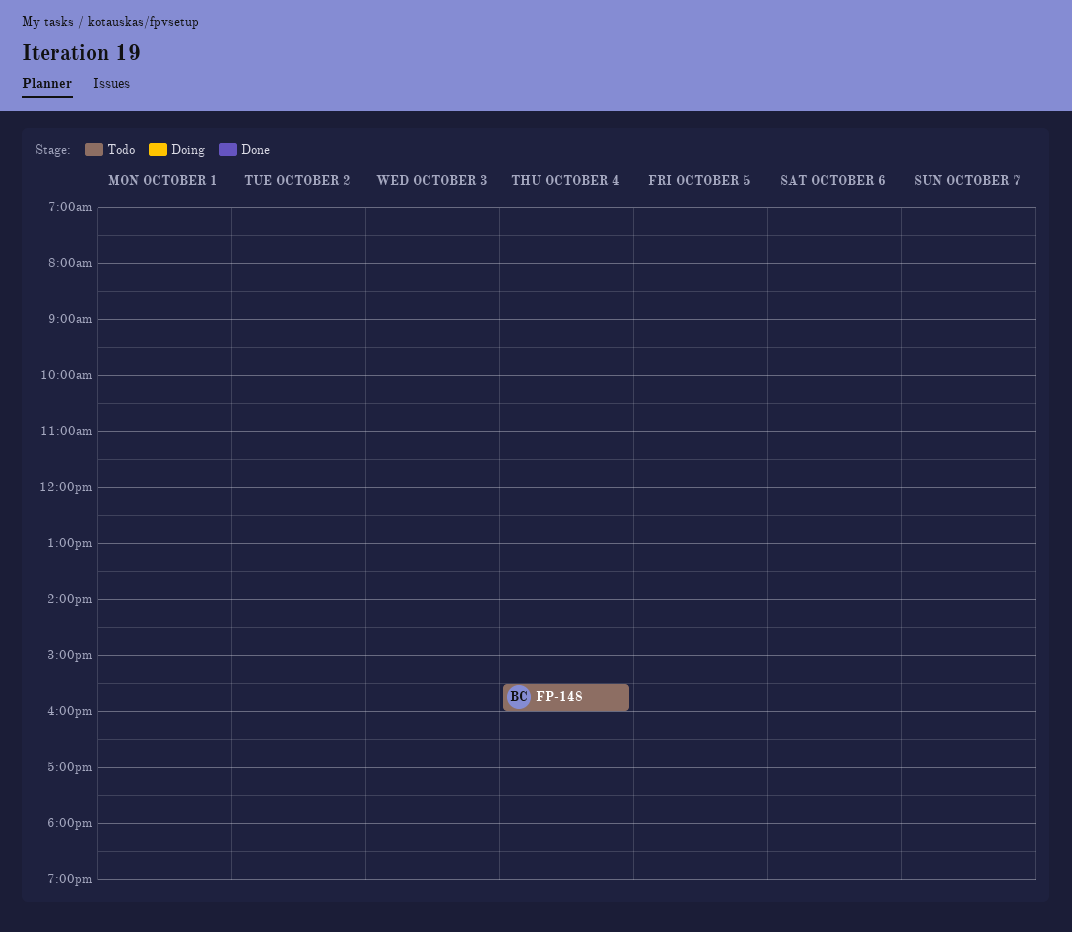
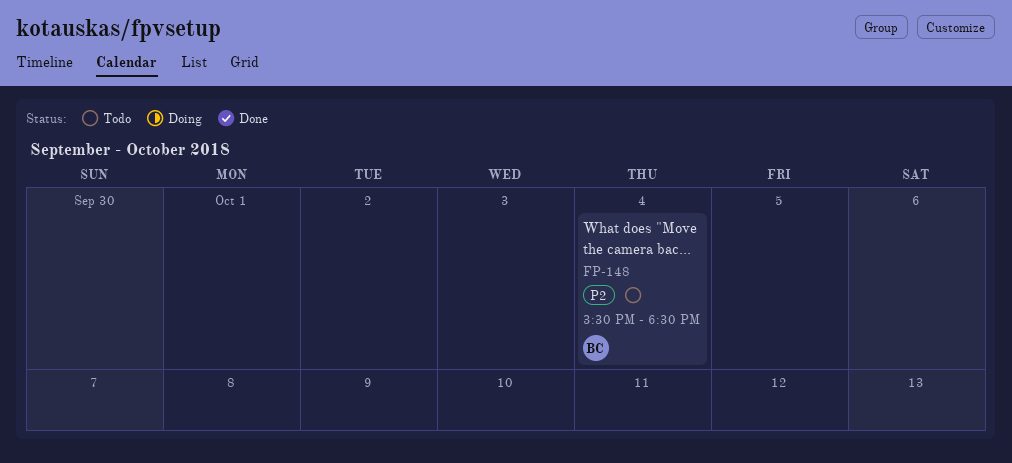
FP-148, ends: 16:00 -> 18:30

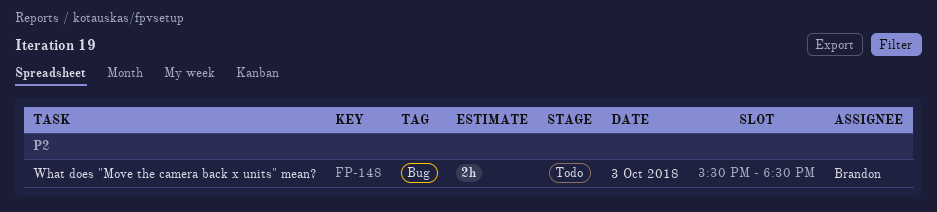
FP-148, day: Oct 4 -> Oct 3

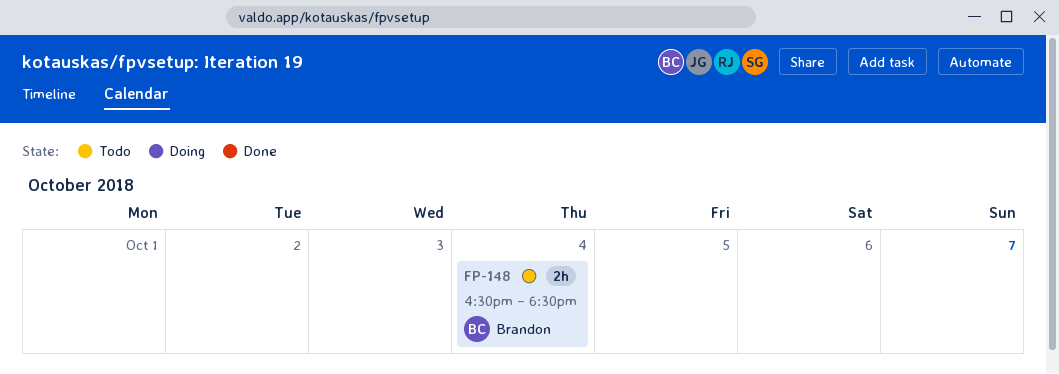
FP-148, day: Oct 3 -> Oct 4
FP-148, begins: 15:30 -> 16:30

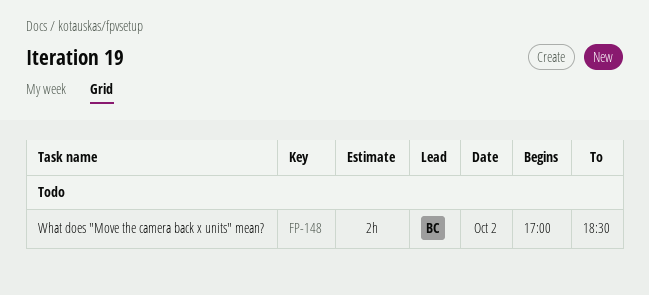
FP-148, day: Oct 4 -> Oct 2
FP-148, begins: 16:30 -> 17:00

